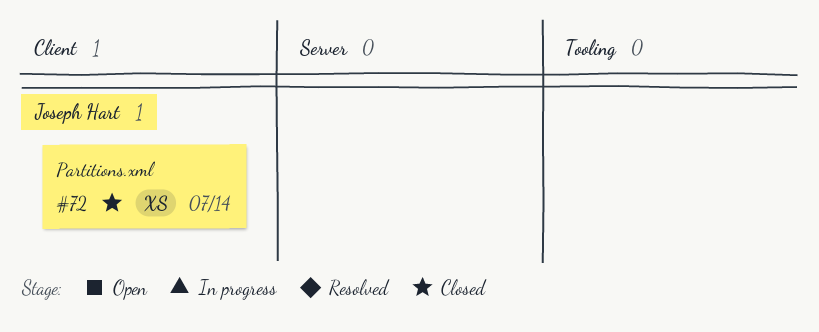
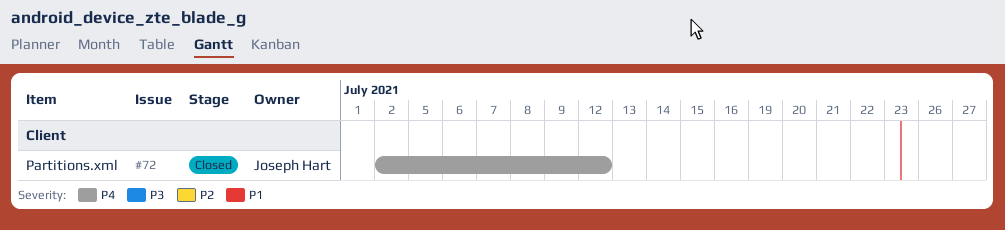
#72, due: Jul 14 -> Jul 12

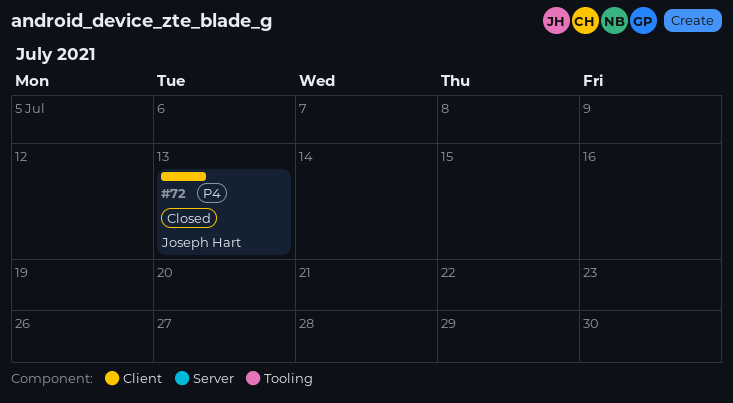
#72, due: Jul 12 -> Jul 13

